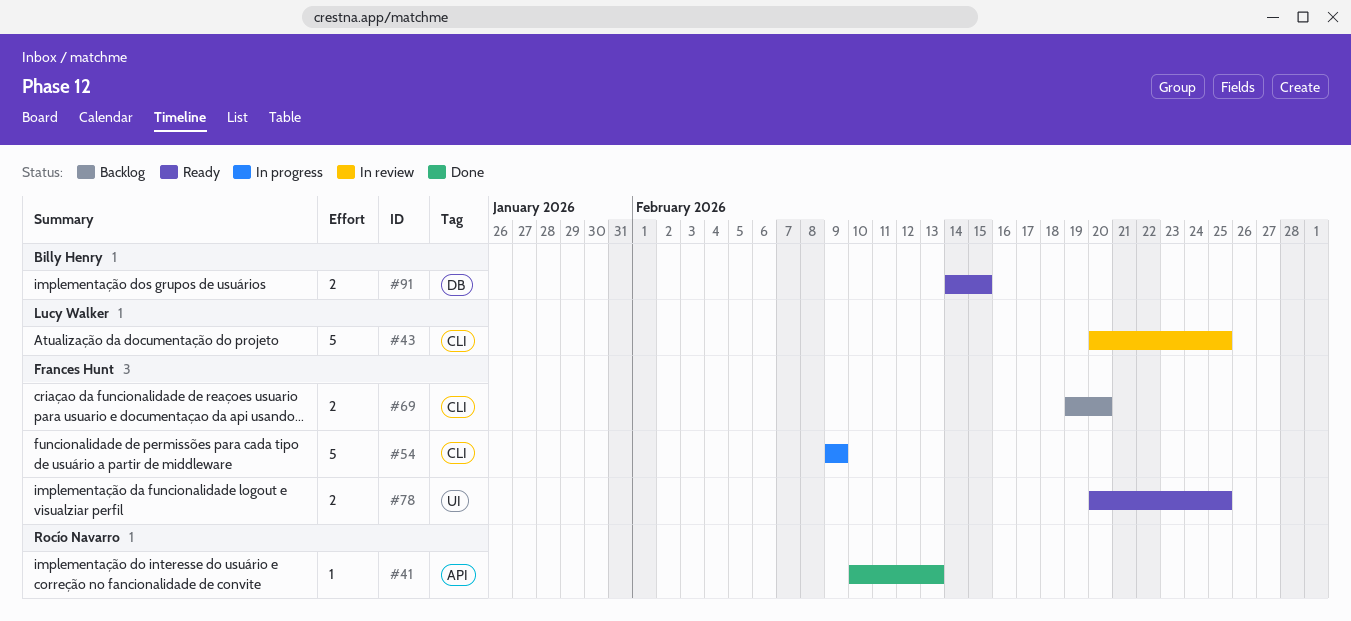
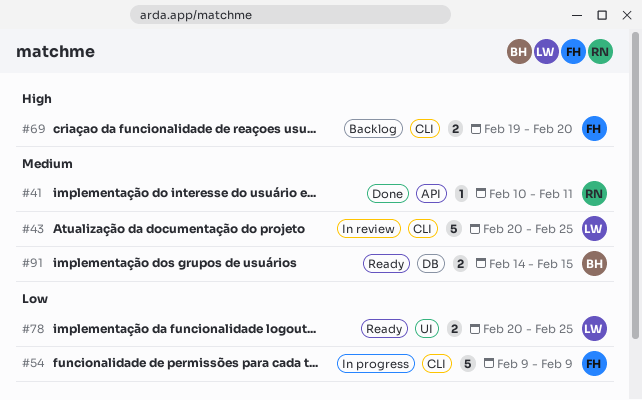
#41, due: Feb 13 -> Feb 11
#78, owner: Frances Hunt -> Lucy Walker

